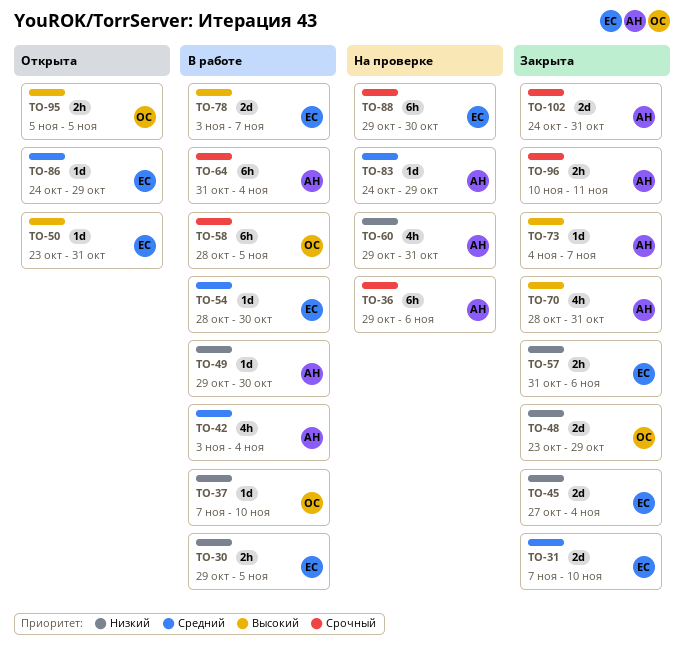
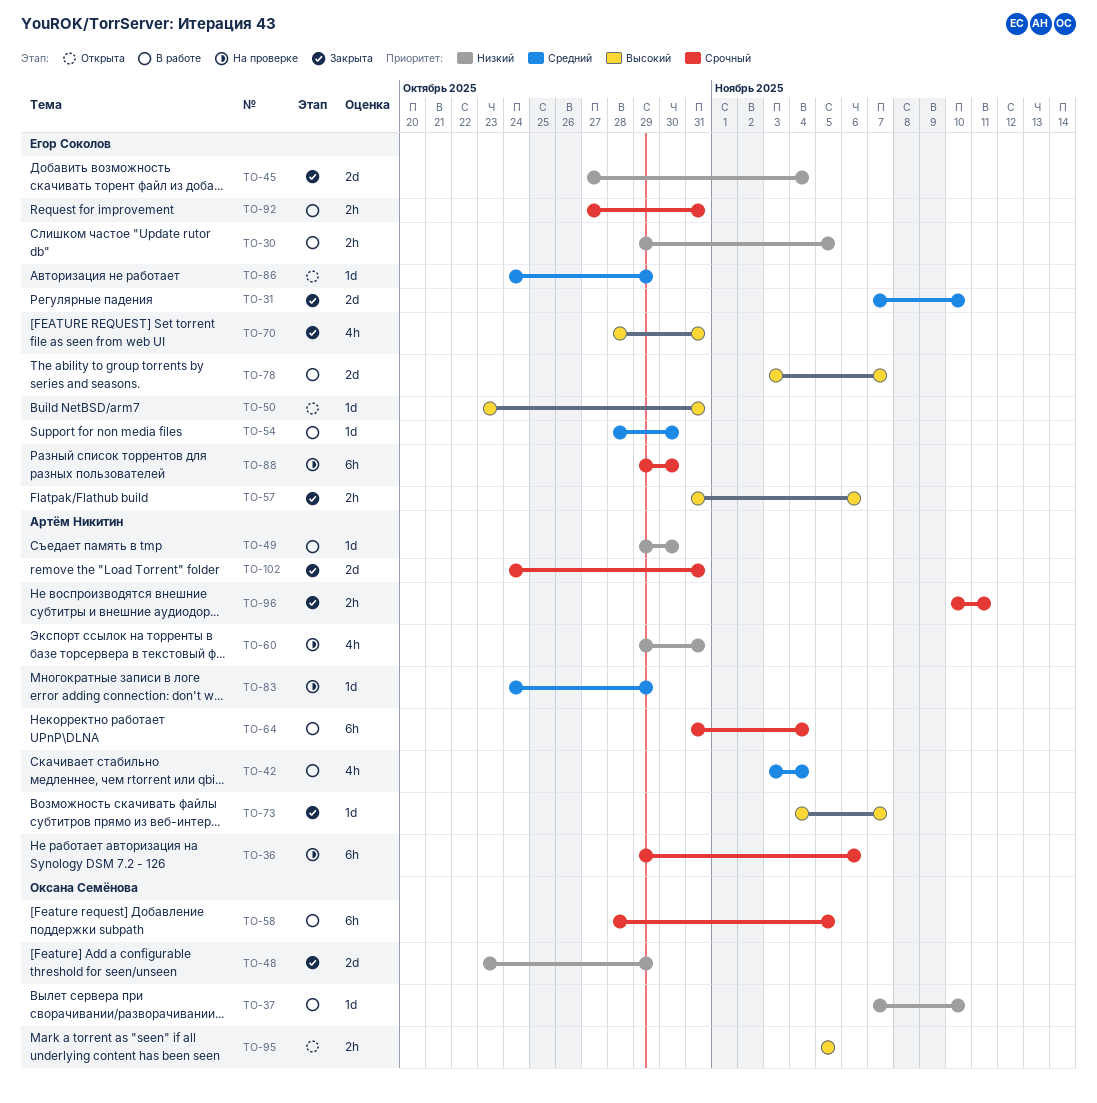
TO-57, priority: Низкий -> Высокий
TO-70, owner: Артём Никитин -> Егор Соколов
TO-92: none -> present

